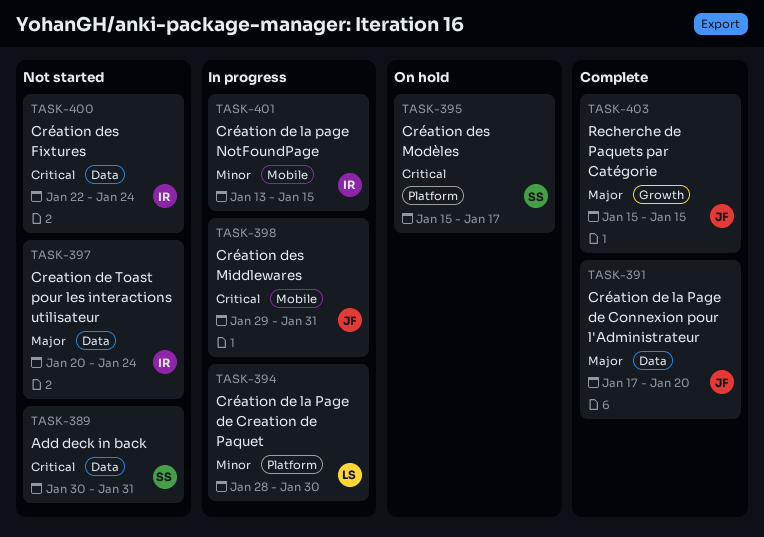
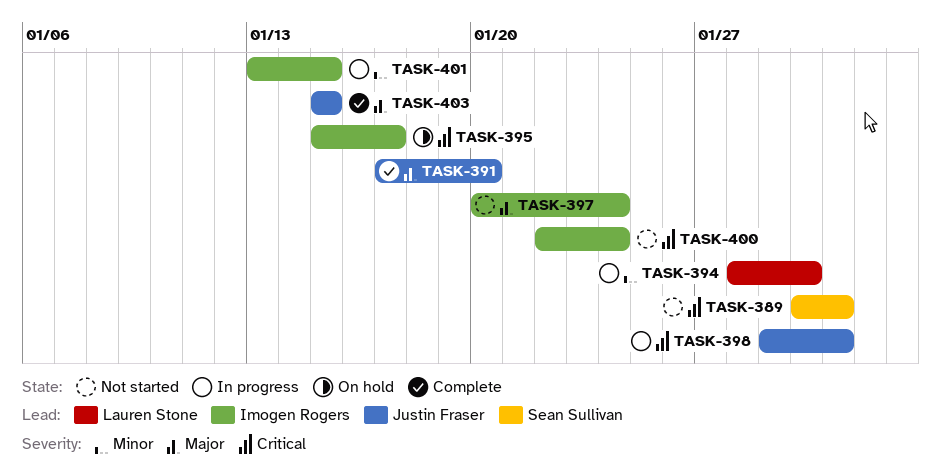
TASK-395, owner: Sean Sullivan -> Imogen Rogers

